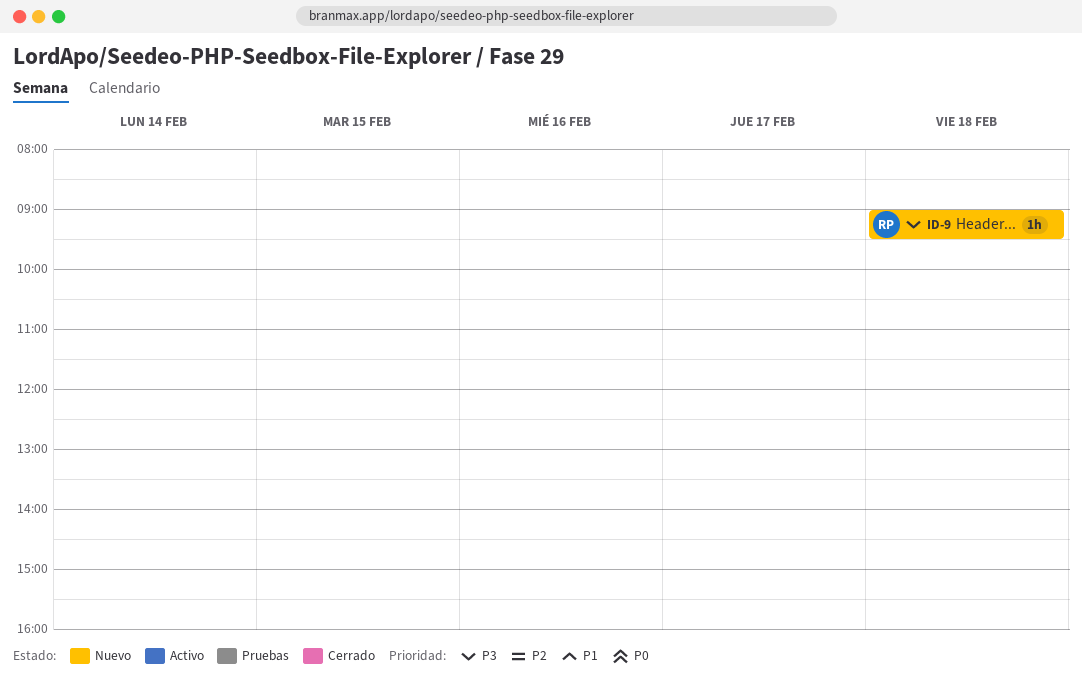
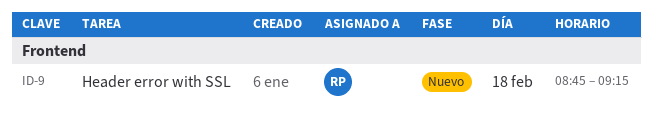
ID-9, begins: 09:00 -> 08:45
ID-9, ends: 09:30 -> 09:15

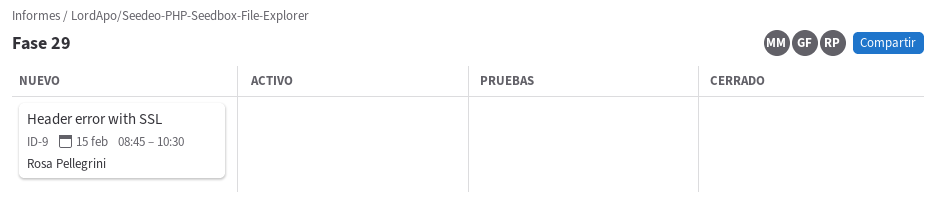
ID-9, day: Feb 18 -> Feb 15
ID-9, ends: 09:15 -> 10:30

